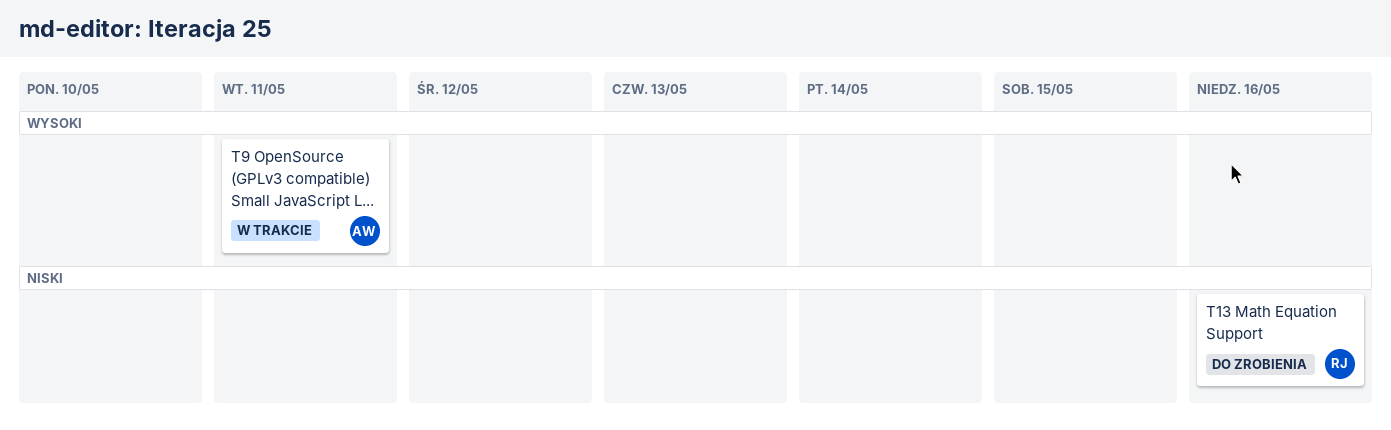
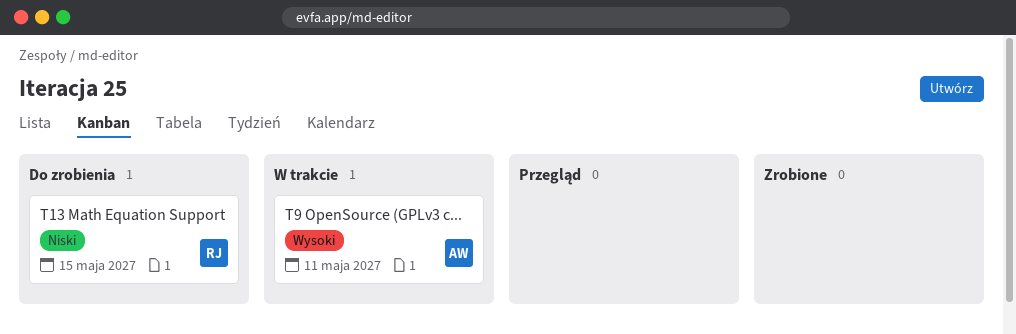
T13, due: May 16 -> May 15

